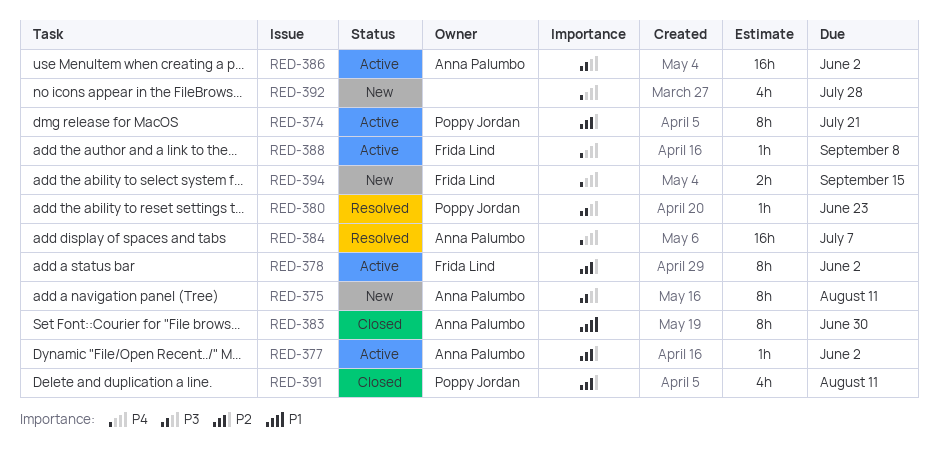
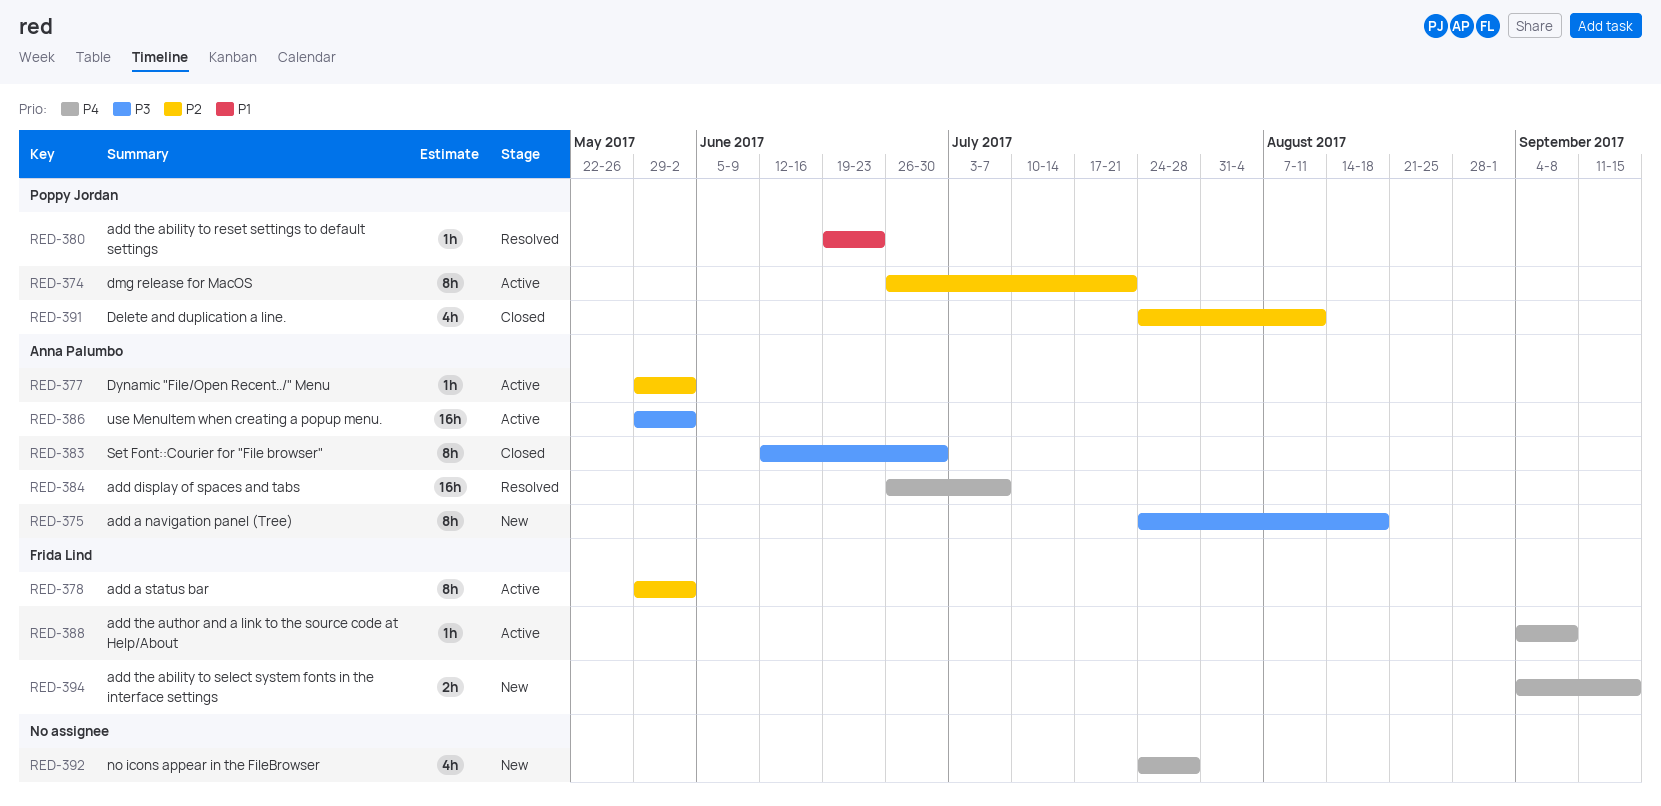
RED-375, due: Aug 11 -> Aug 18
RED-380, priority: P3 -> P1
RED-383, priority: P1 -> P3

